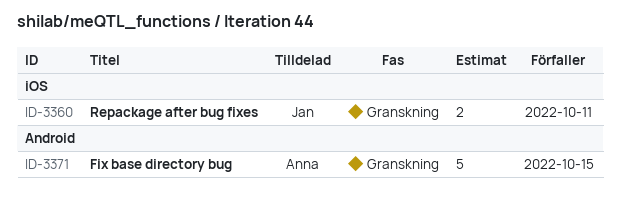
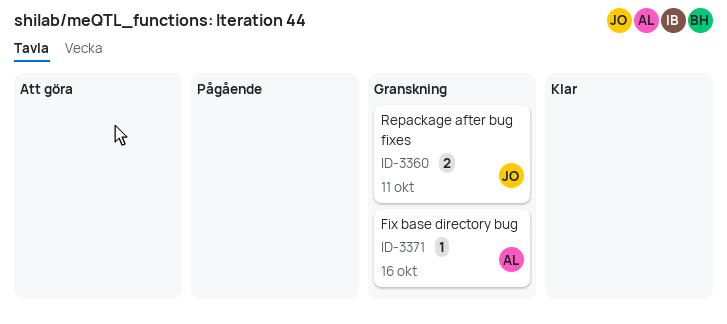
ID-3371, estimate: 5 -> 1
ID-3371, due: Oct 15 -> Oct 16

